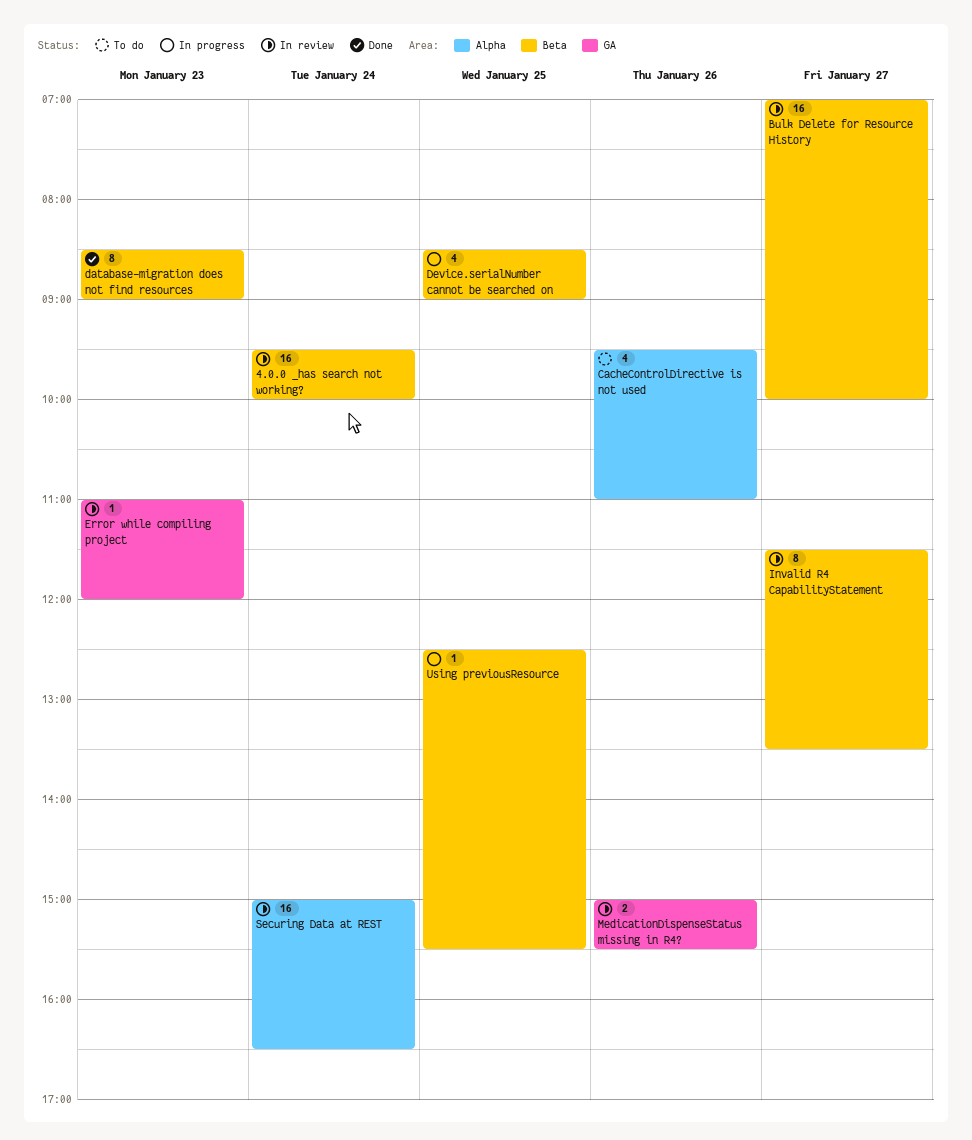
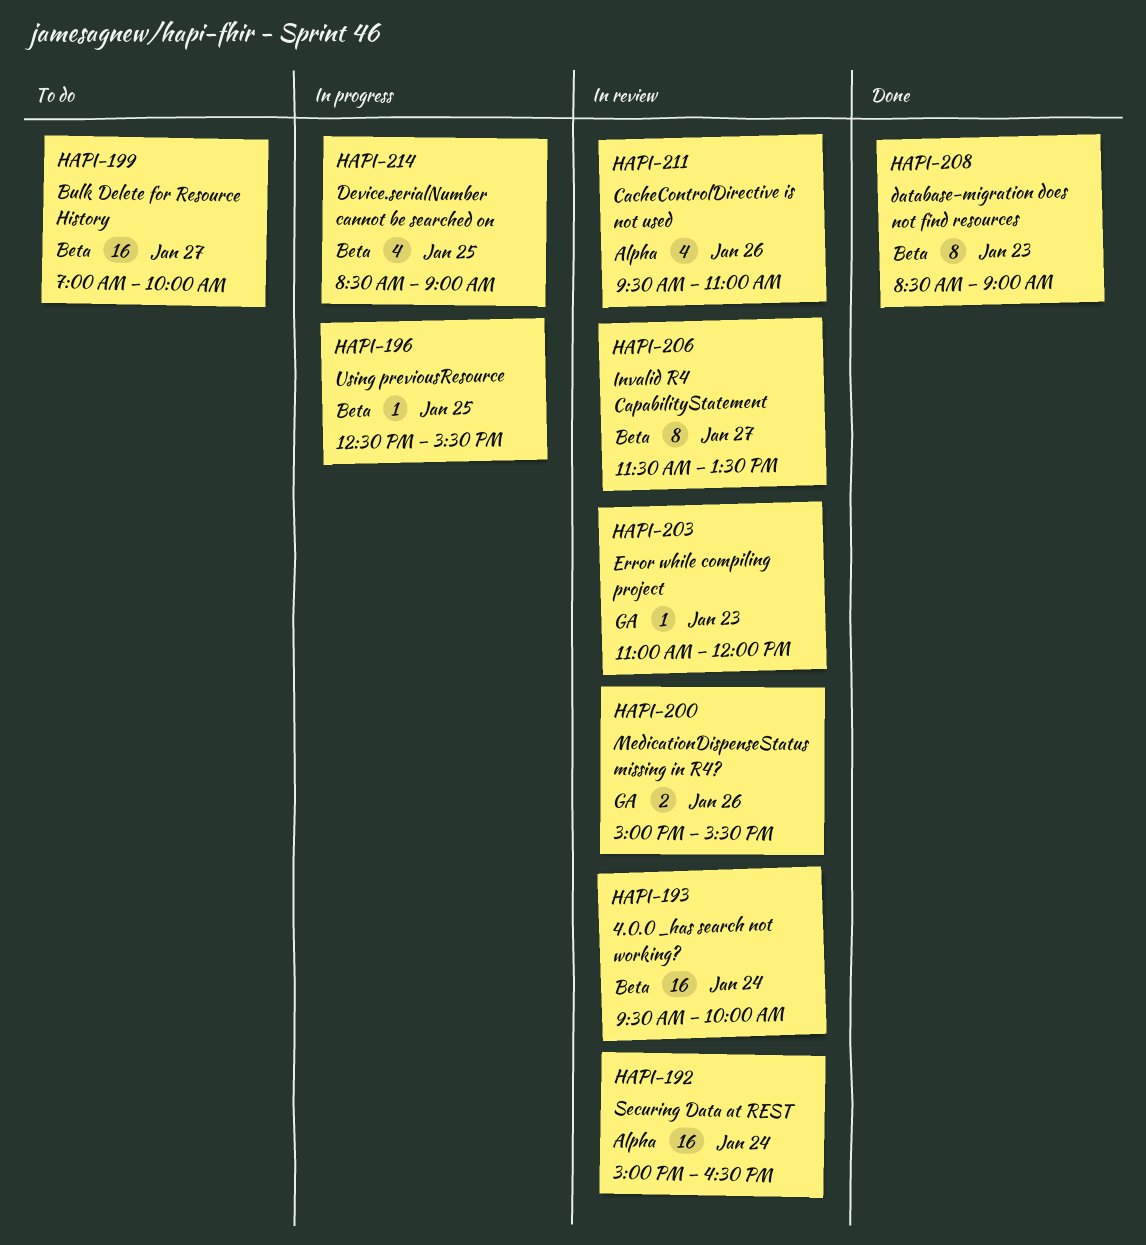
Bulk Delete for Resource History, status: In review -> To do
CacheControlDirective is not used, status: To do -> In review

